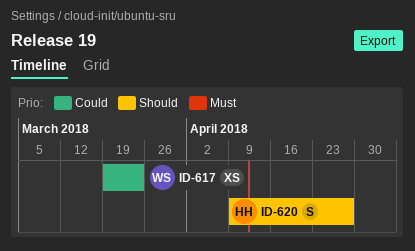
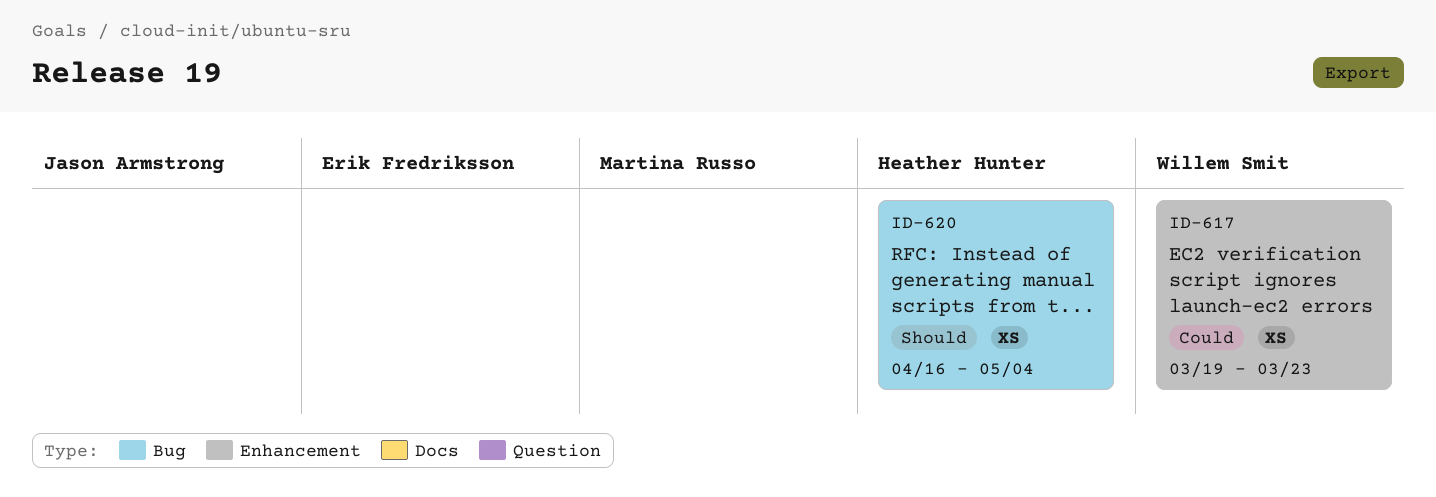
ID-620, estimate: S -> XS
ID-620, start: Apr 9 -> Apr 16
ID-620, due: Apr 27 -> May 4

